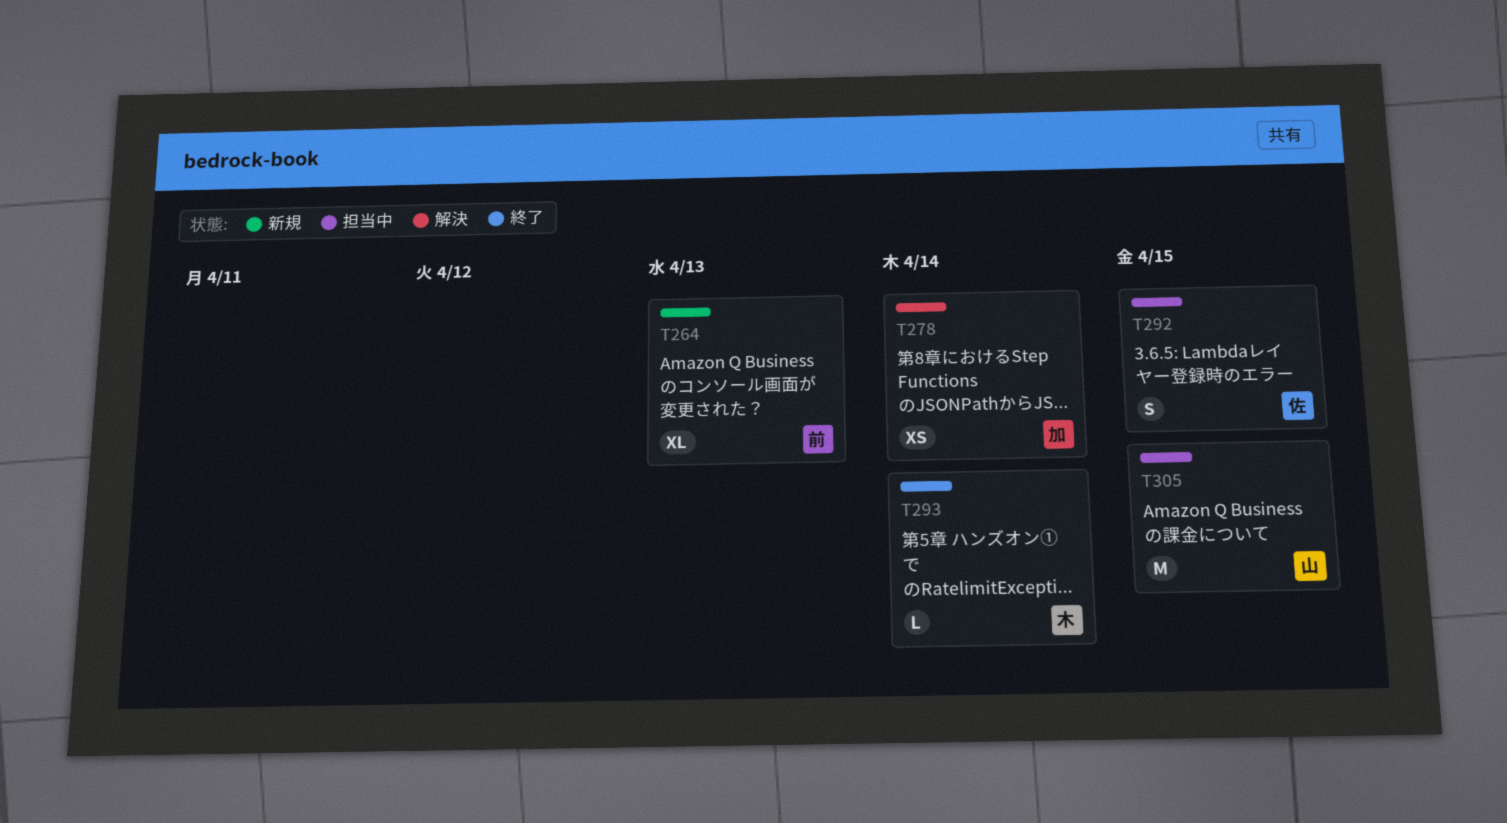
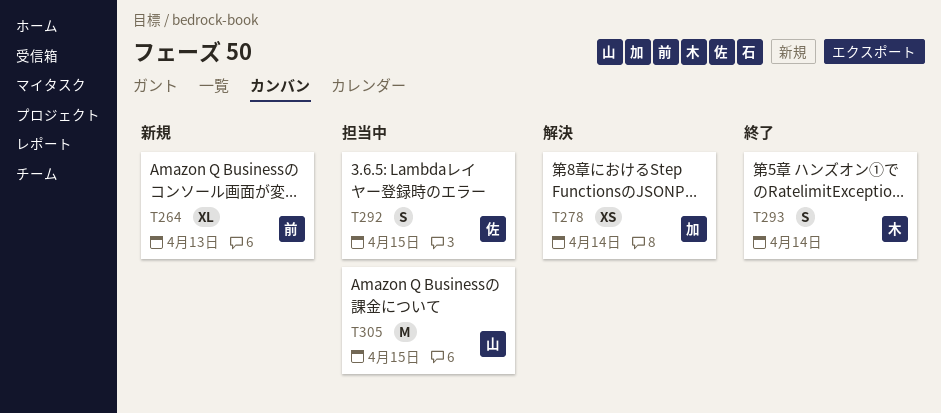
T293, estimate: L -> S

